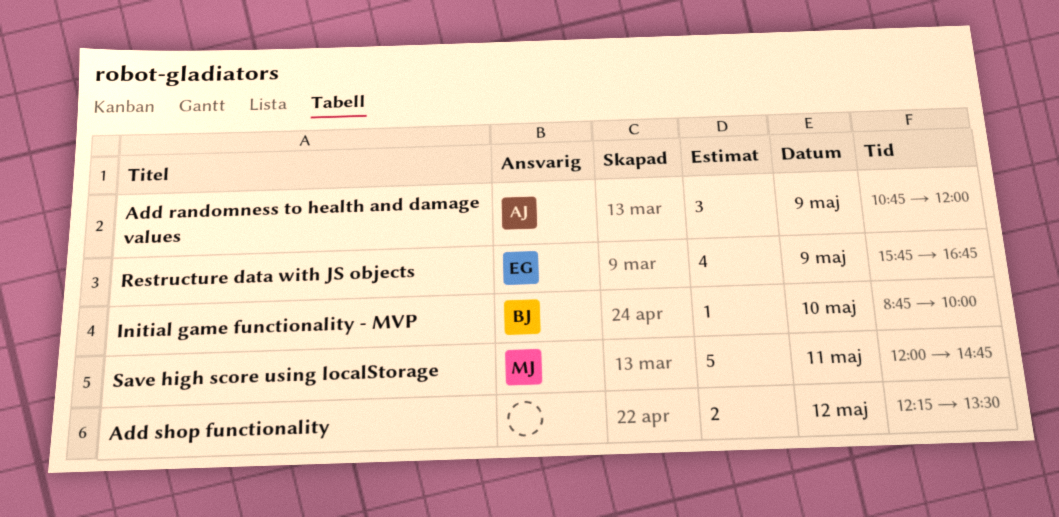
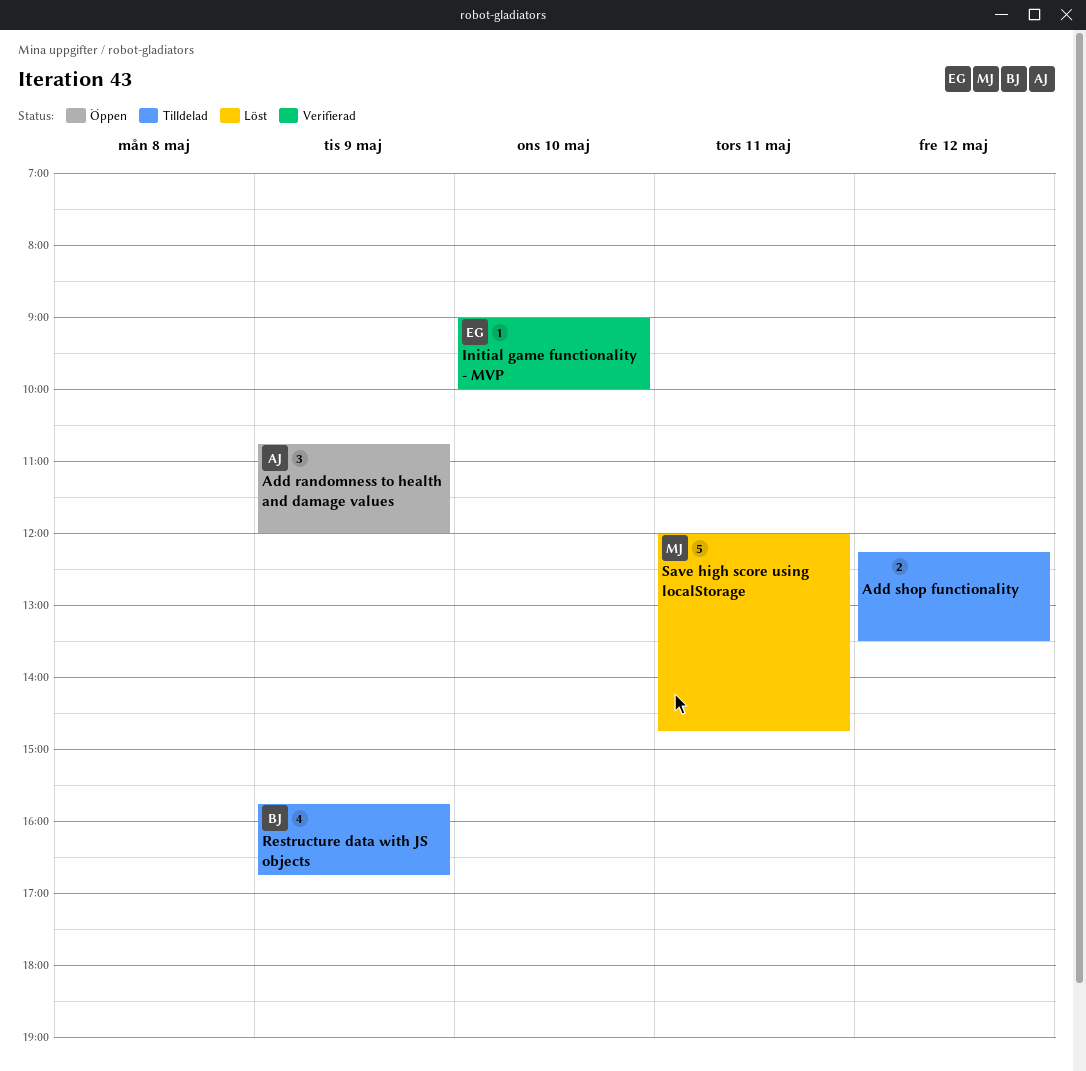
Initial game functionality - MVP, owner: BJ -> EG
Initial game functionality - MVP, begins: 08:45 -> 09:00
Restructure data with JS objects, owner: EG -> BJ

